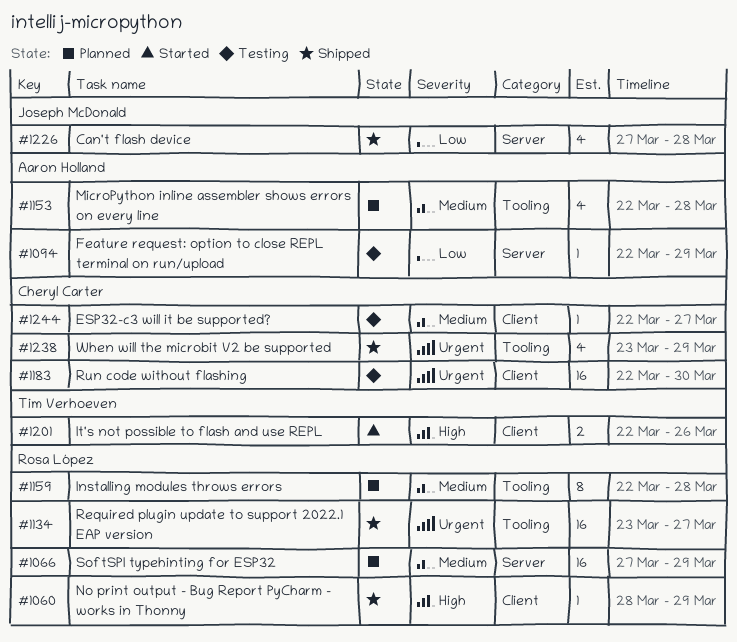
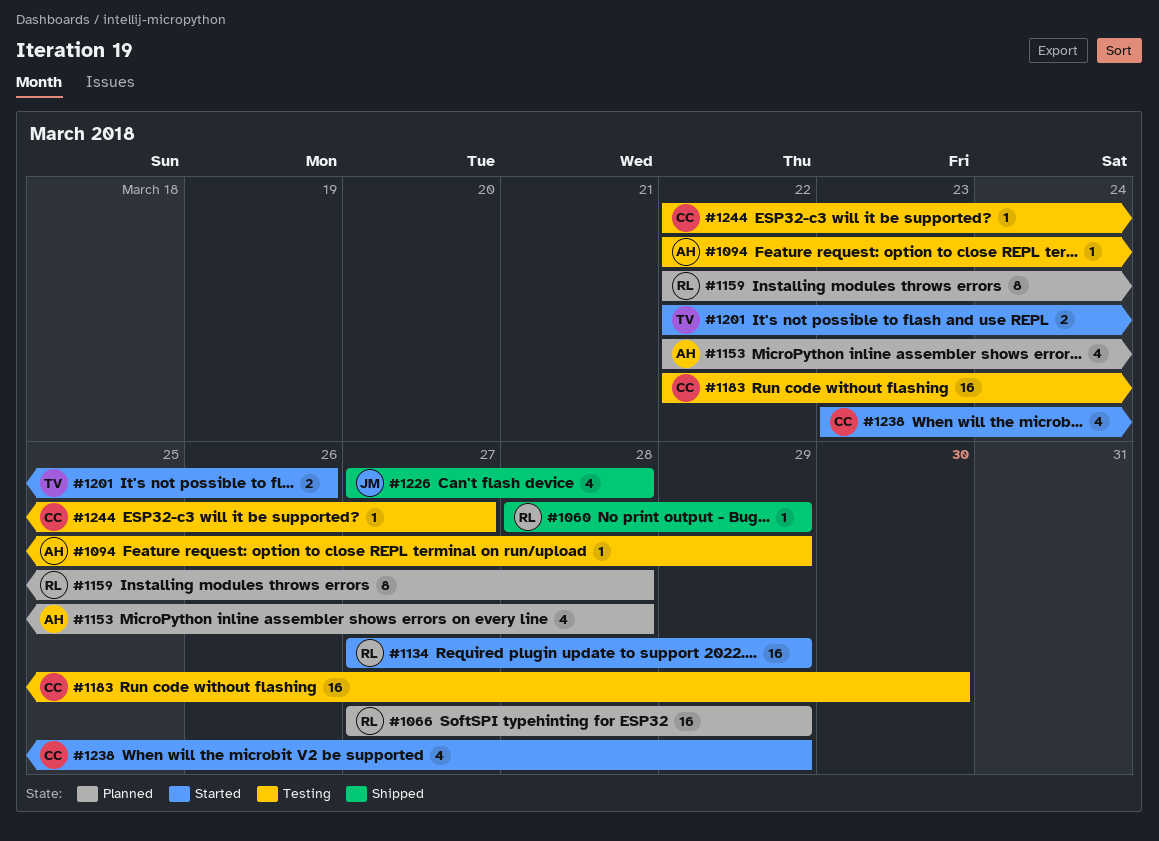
#1134, status: Shipped -> Started
#1134, start: Mar 23 -> Mar 27
#1134, due: Mar 27 -> Mar 29
#1238, status: Shipped -> Started

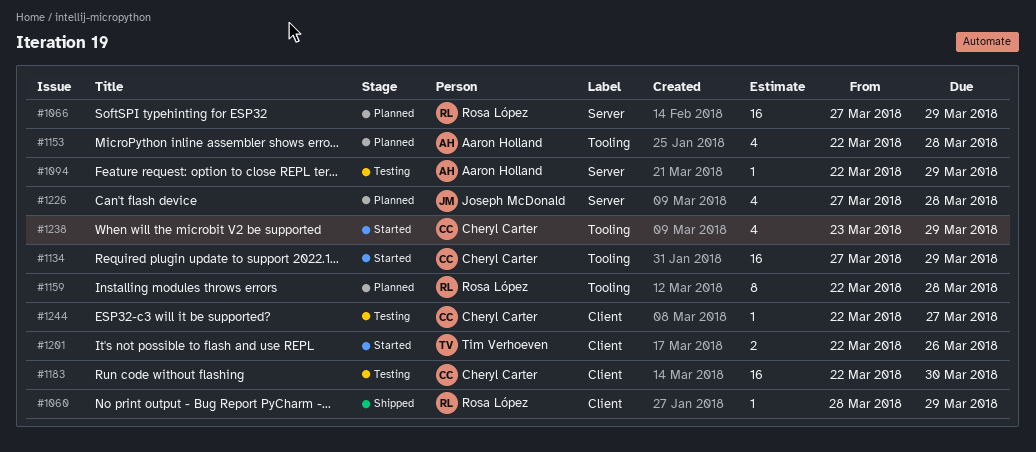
#1134, owner: Rosa López -> Cheryl Carter
#1226, status: Shipped -> Planned

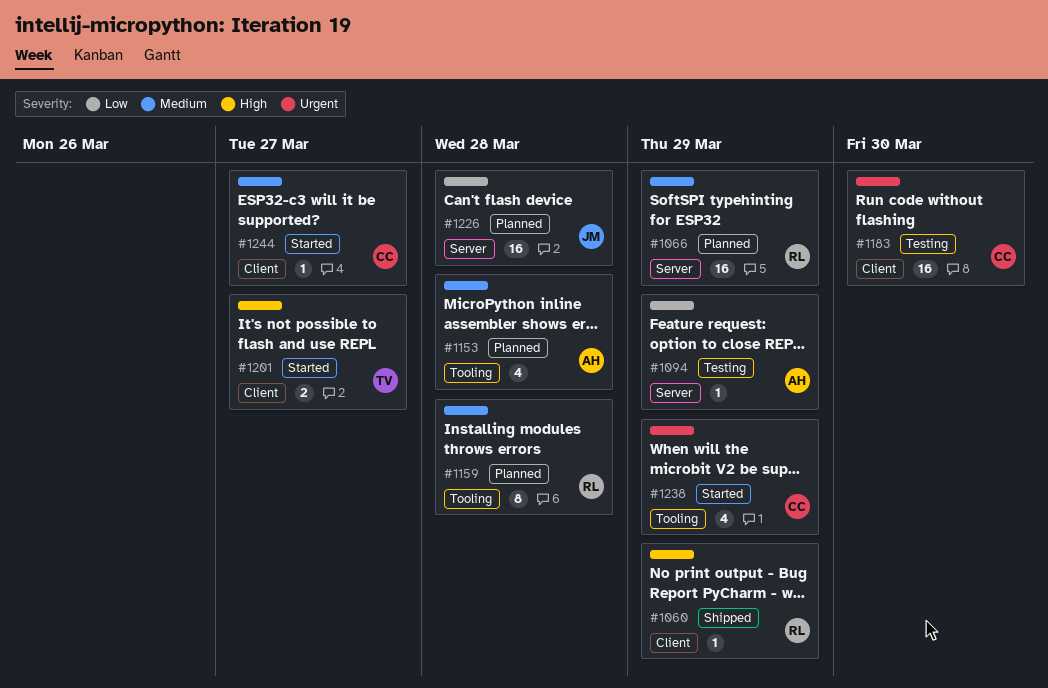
#1134: present -> none
#1201, due: Mar 26 -> Mar 27
#1226, estimate: 4 -> 16
#1244, status: Testing -> Started

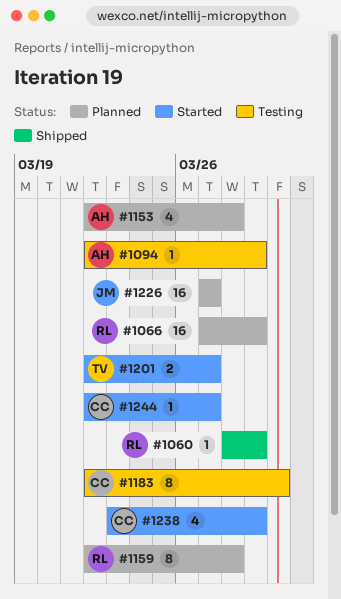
#1183, estimate: 16 -> 8
#1226, due: Mar 28 -> Mar 27

